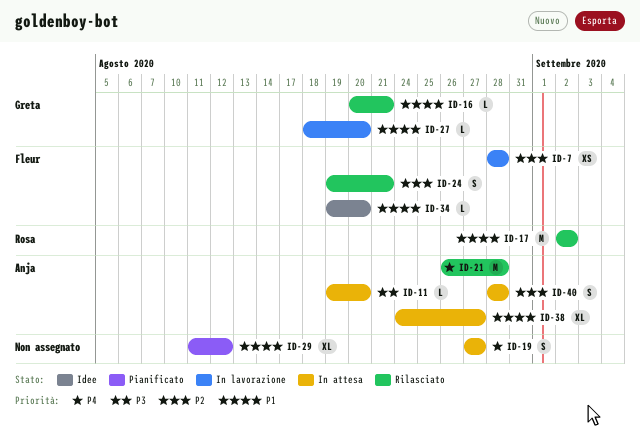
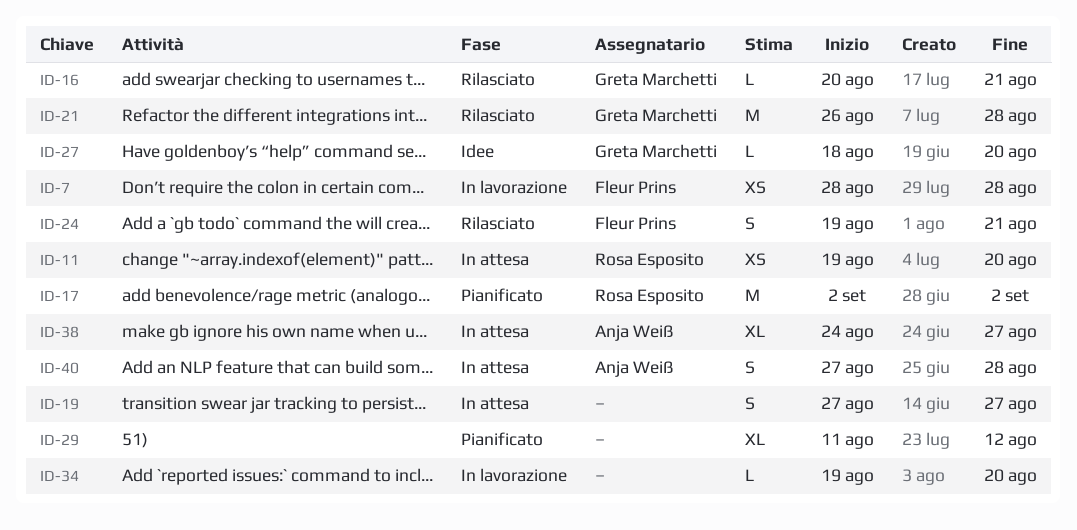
ID-11, owner: Anja Weiß -> Rosa Esposito
ID-11, estimate: L -> XS
ID-17, status: Rilasciato -> Pianificato
ID-21, owner: Anja Weiß -> Greta Marchetti
ID-27, status: In lavorazione -> Idee
ID-34, status: Idee -> In lavorazione
ID-34, owner: Fleur Prins -> none
ID-40, start: Aug 28 -> Aug 27

